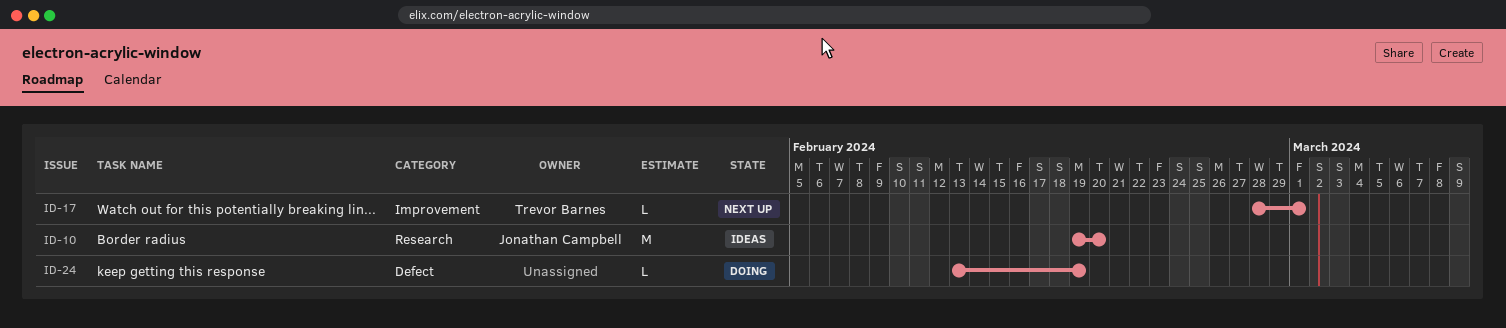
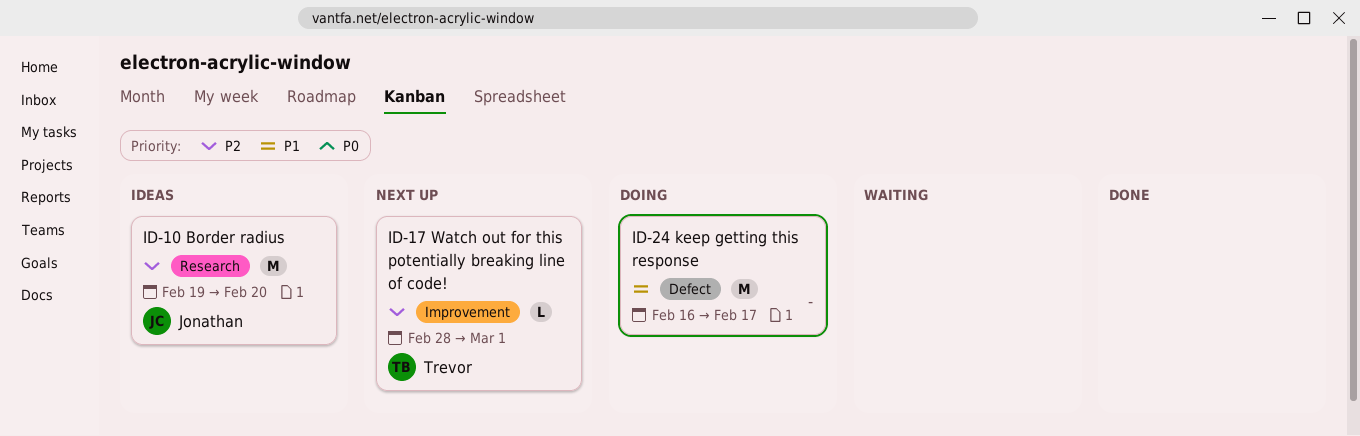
ID-24, estimate: L -> M
ID-24, start: Feb 13 -> Feb 16
ID-24, due: Feb 19 -> Feb 17

